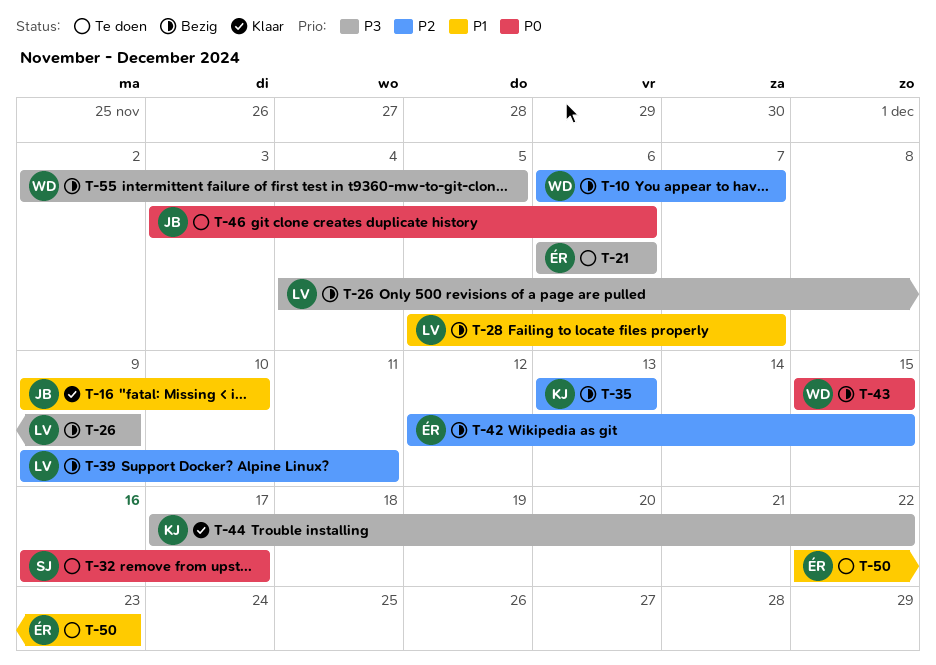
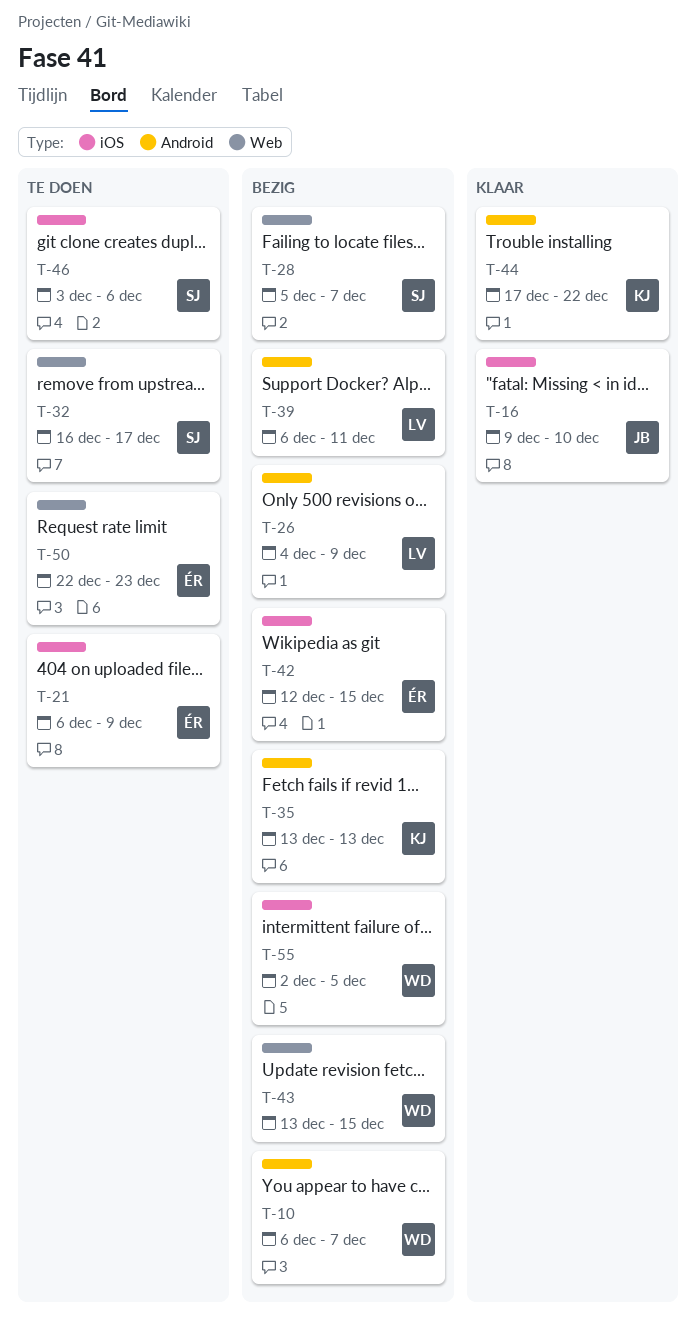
T-21, due: Dec 6 -> Dec 9
T-28, owner: LV -> SJ
T-39, start: Dec 9 -> Dec 6
T-43, start: Dec 15 -> Dec 13
T-46, owner: JB -> SJ

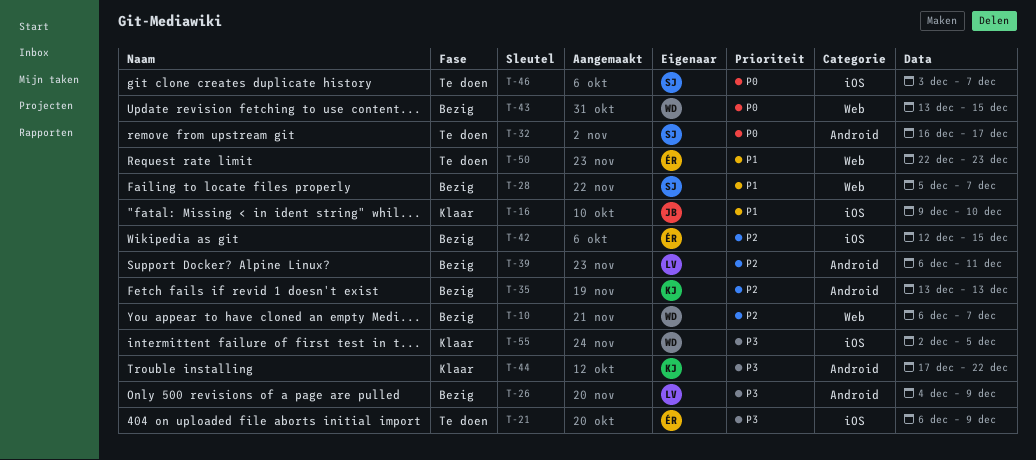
T-10, label: Android -> Web
T-32, label: Web -> Android
T-46, due: Dec 6 -> Dec 7
T-55, status: Bezig -> Klaar

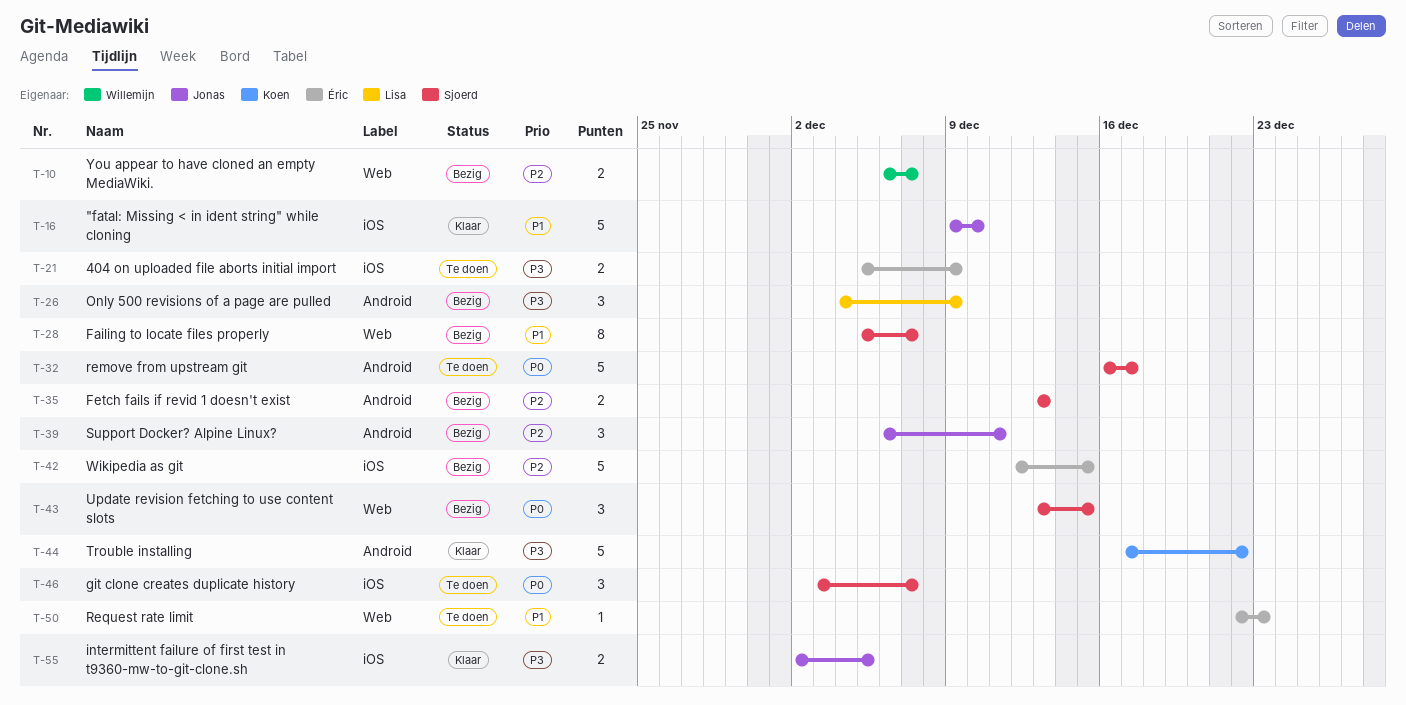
T-21, start: Dec 6 -> Dec 5
T-35, owner: Koen -> Sjoerd
T-39, owner: Lisa -> Jonas
T-43, owner: Willemijn -> Sjoerd
T-55, owner: Willemijn -> Jonas

